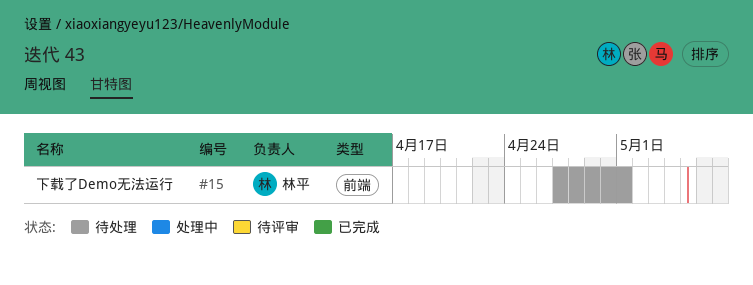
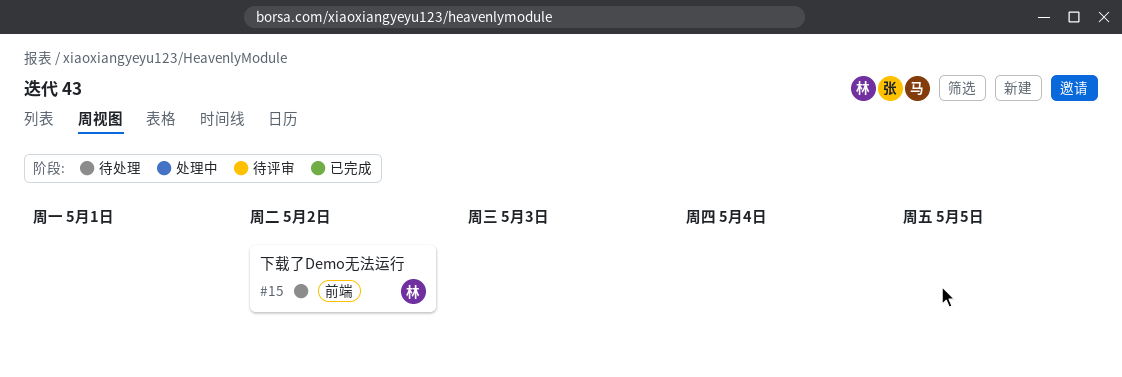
#15, due: May 1 -> May 2

